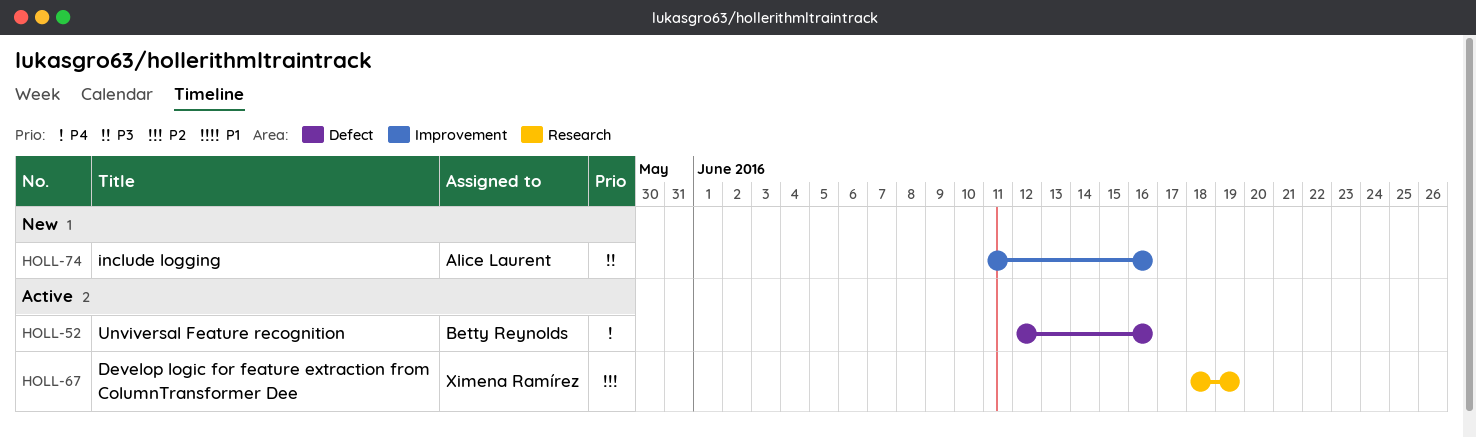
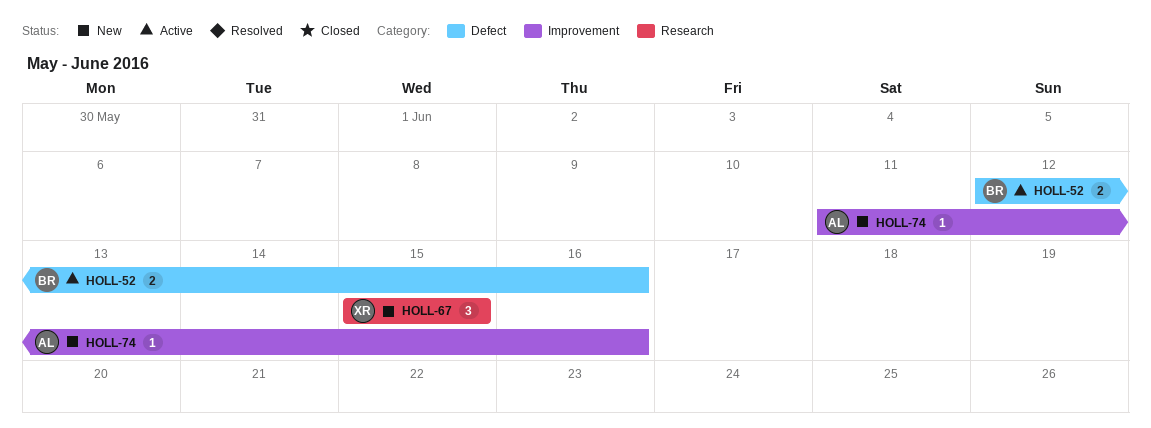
HOLL-67, status: Active -> New
HOLL-67, start: Jun 18 -> Jun 15
HOLL-67, due: Jun 19 -> Jun 15

